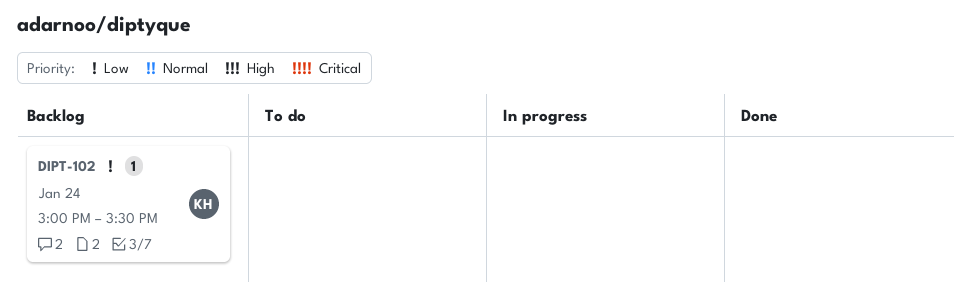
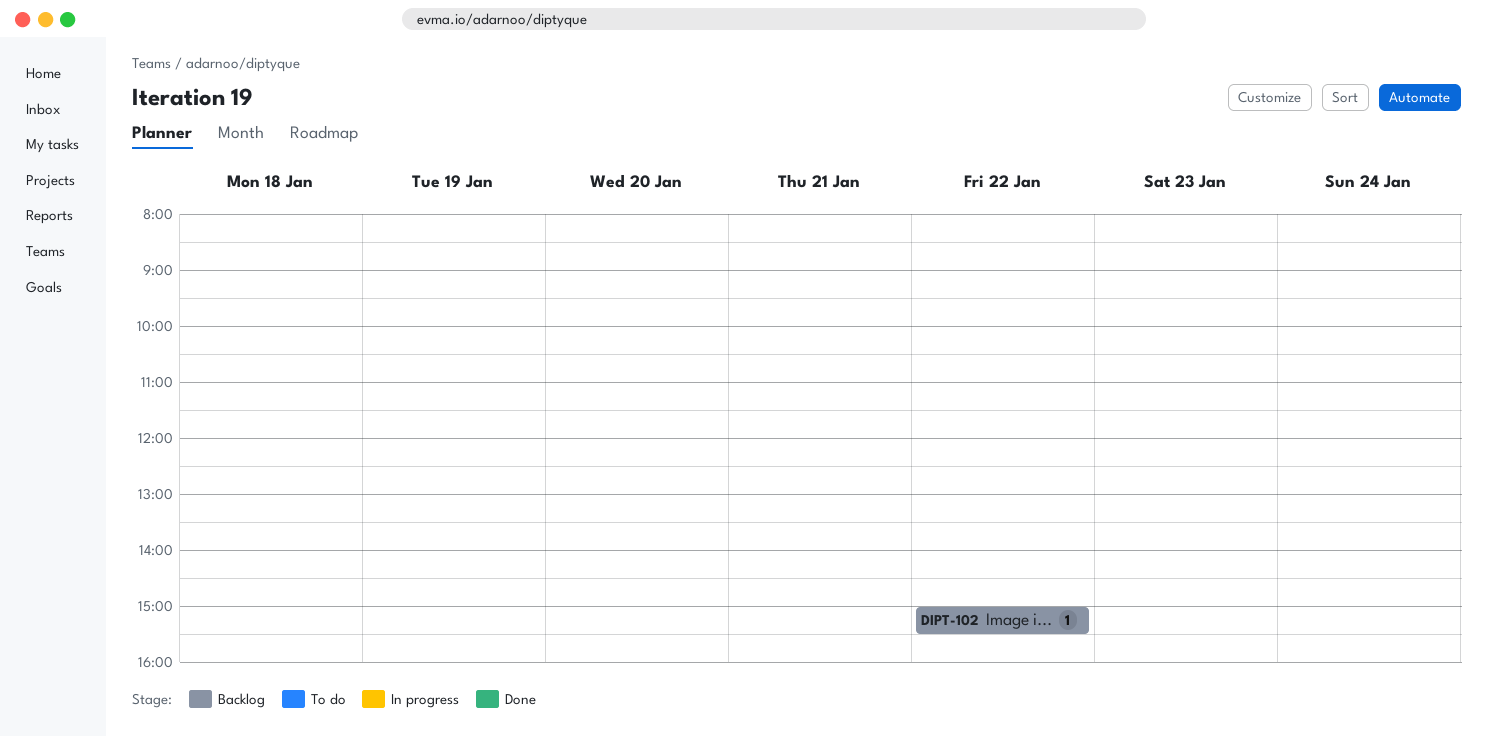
DIPT-102, day: Jan 24 -> Jan 22

